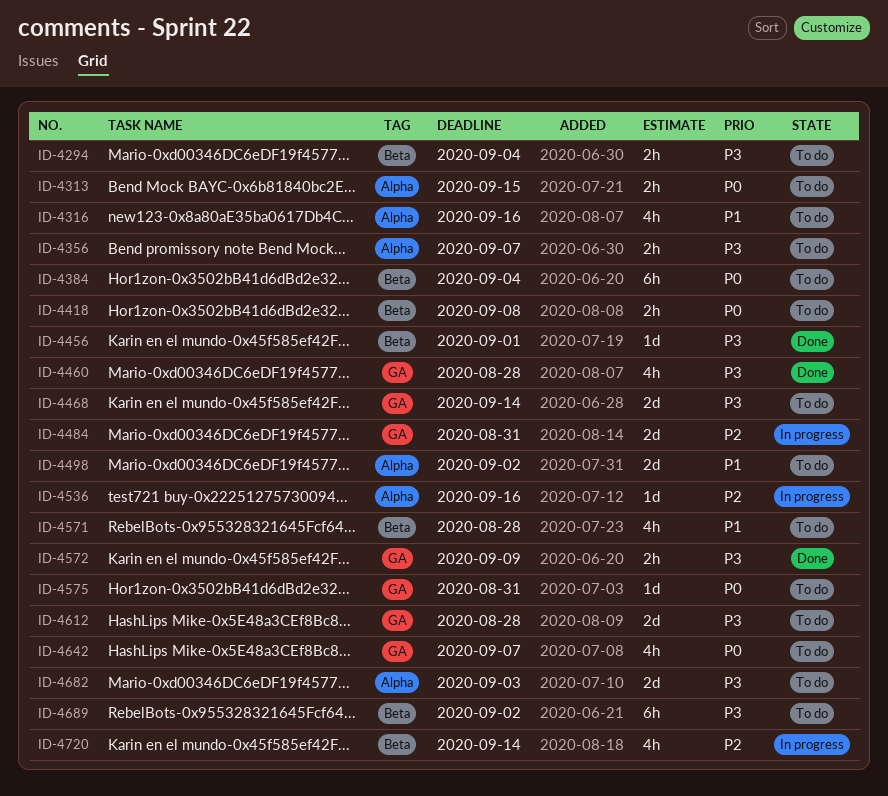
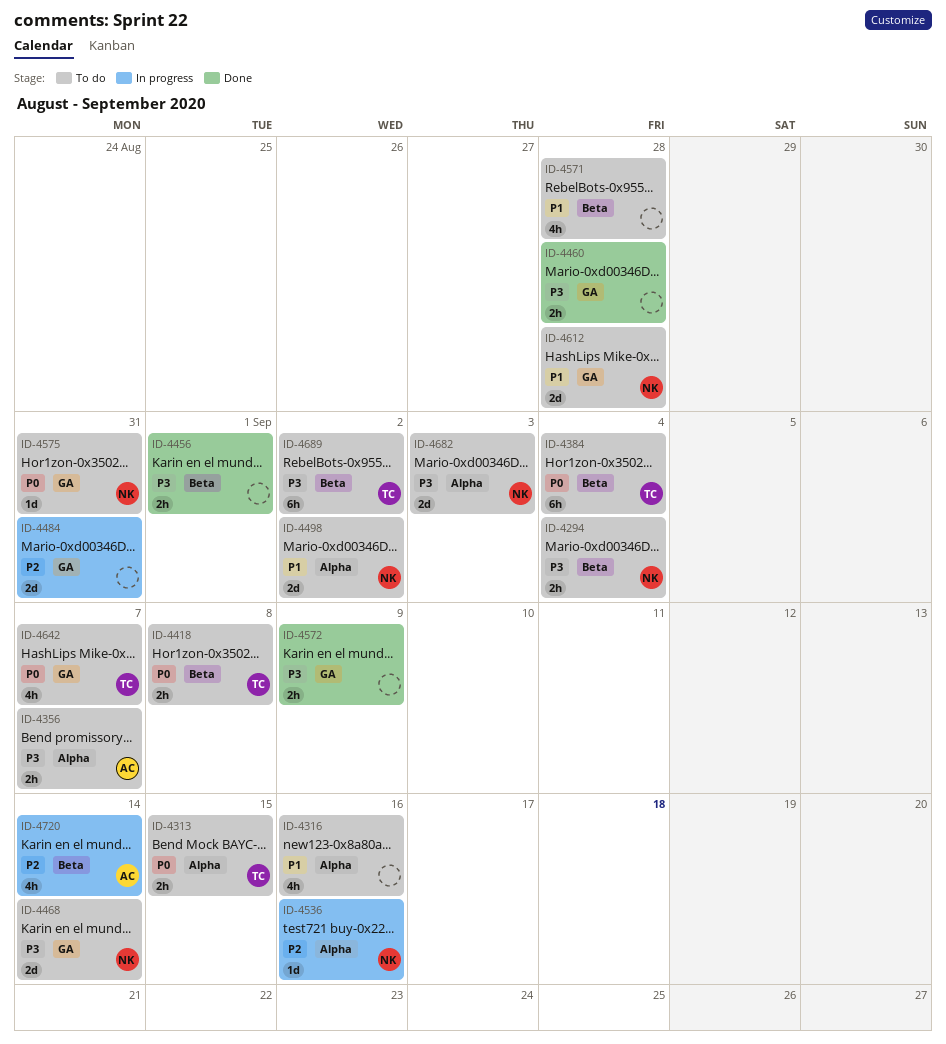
ID-4456, estimate: 1d -> 2h
ID-4460, estimate: 4h -> 2h
ID-4612, priority: P3 -> P1

